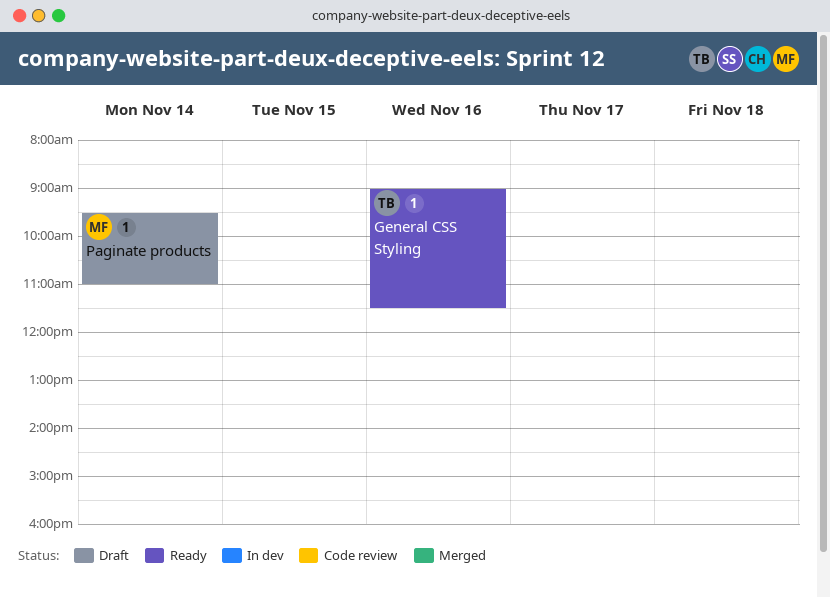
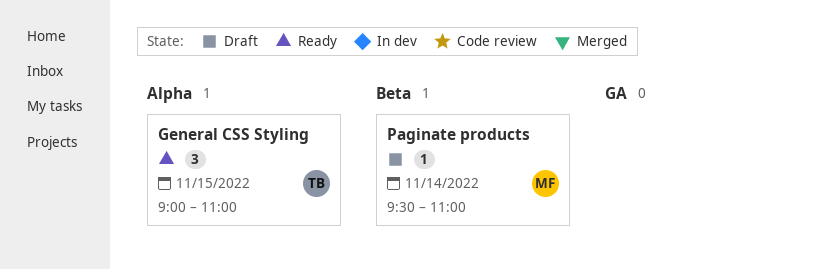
General CSS Styling, estimate: 1 -> 3
General CSS Styling, day: Nov 16 -> Nov 15
General CSS Styling, ends: 11:30 -> 11:00

